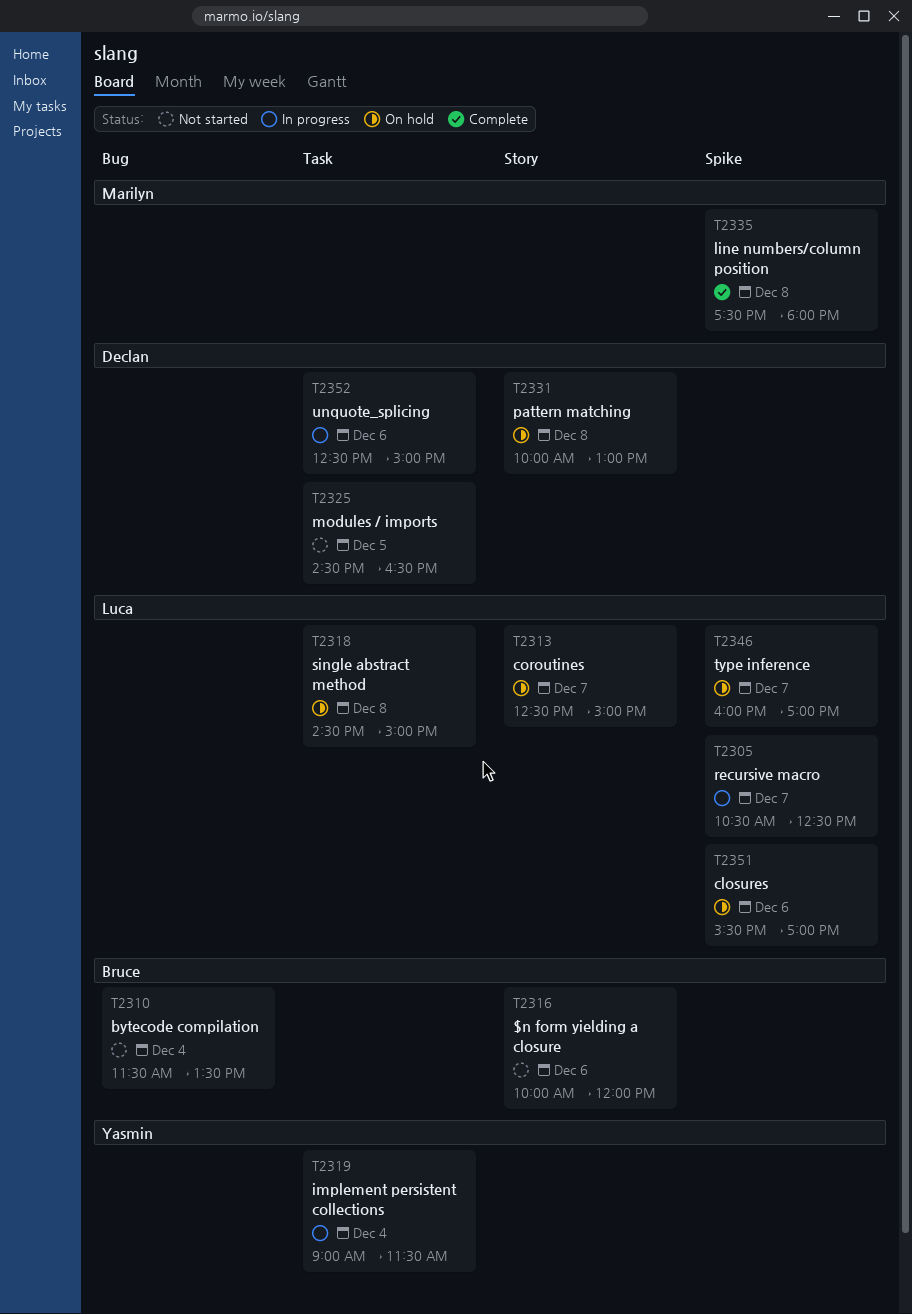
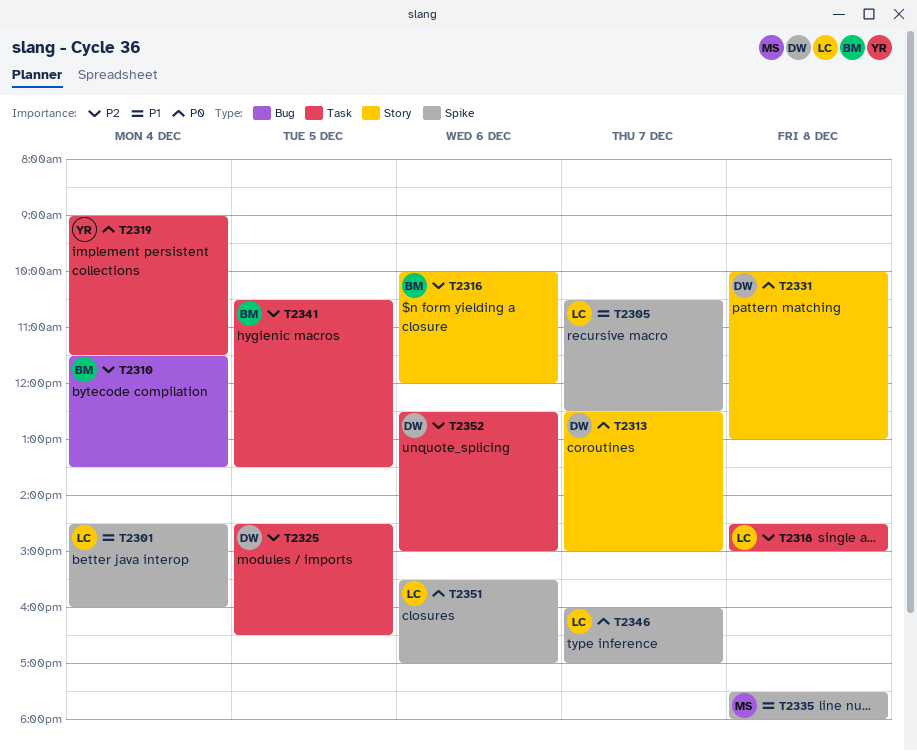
T2301: none -> present
T2313, owner: Luca -> Declan
T2341: none -> present

